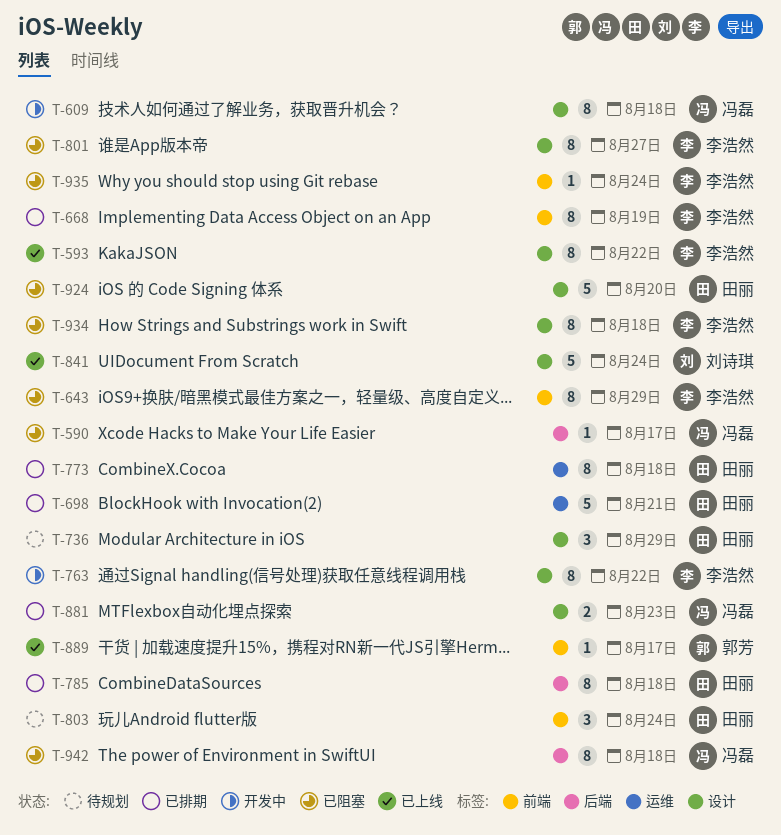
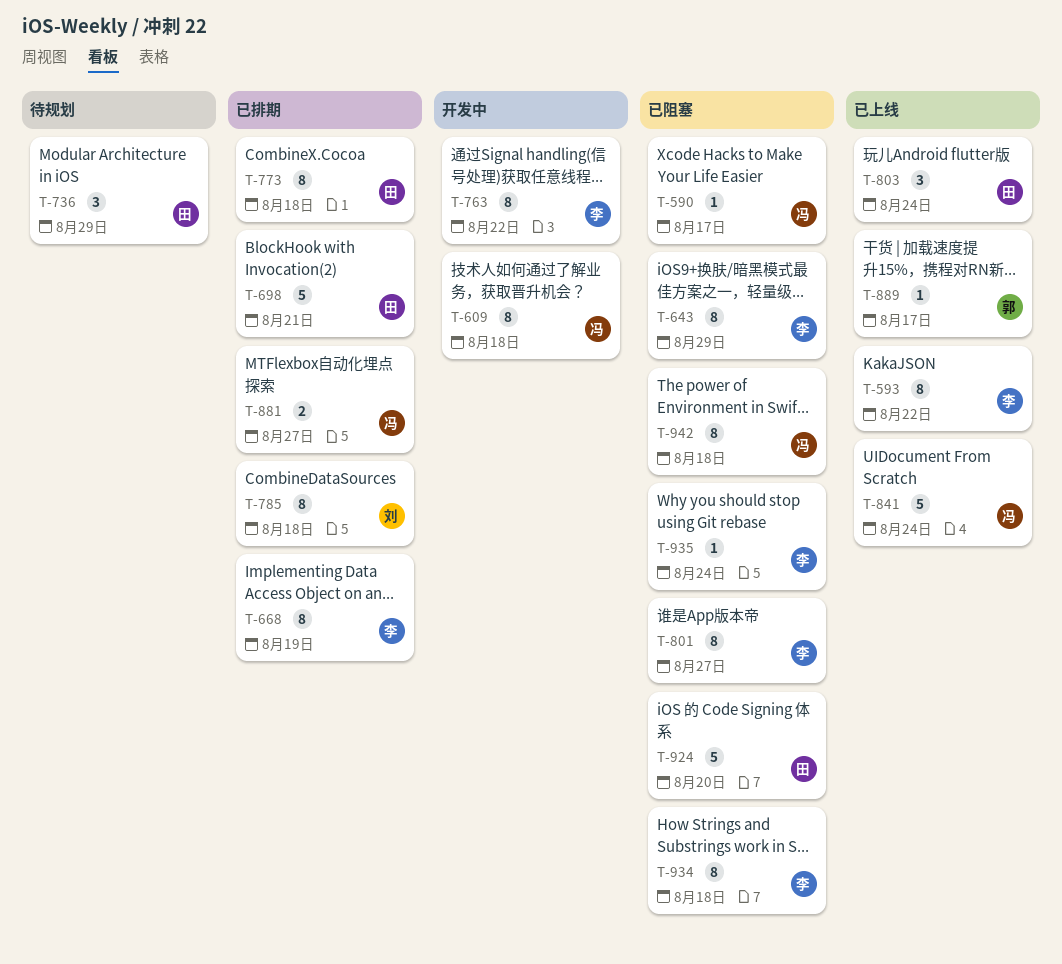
T-785, owner: 田丽 -> 刘诗琪
T-803, status: 待规划 -> 已上线
T-841, owner: 刘诗琪 -> 冯磊
T-881, due: Aug 23 -> Aug 27

